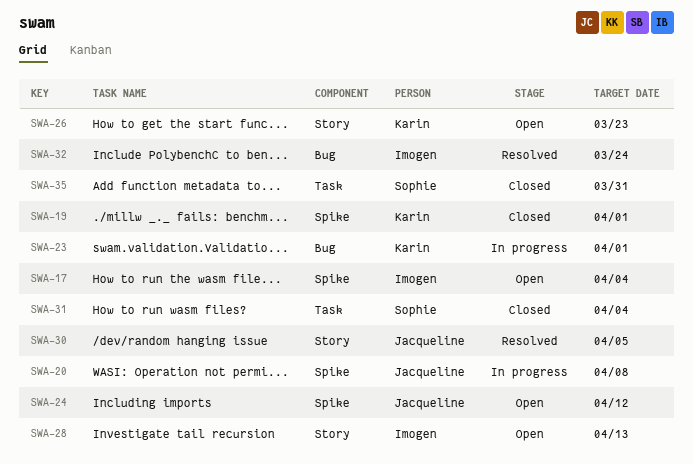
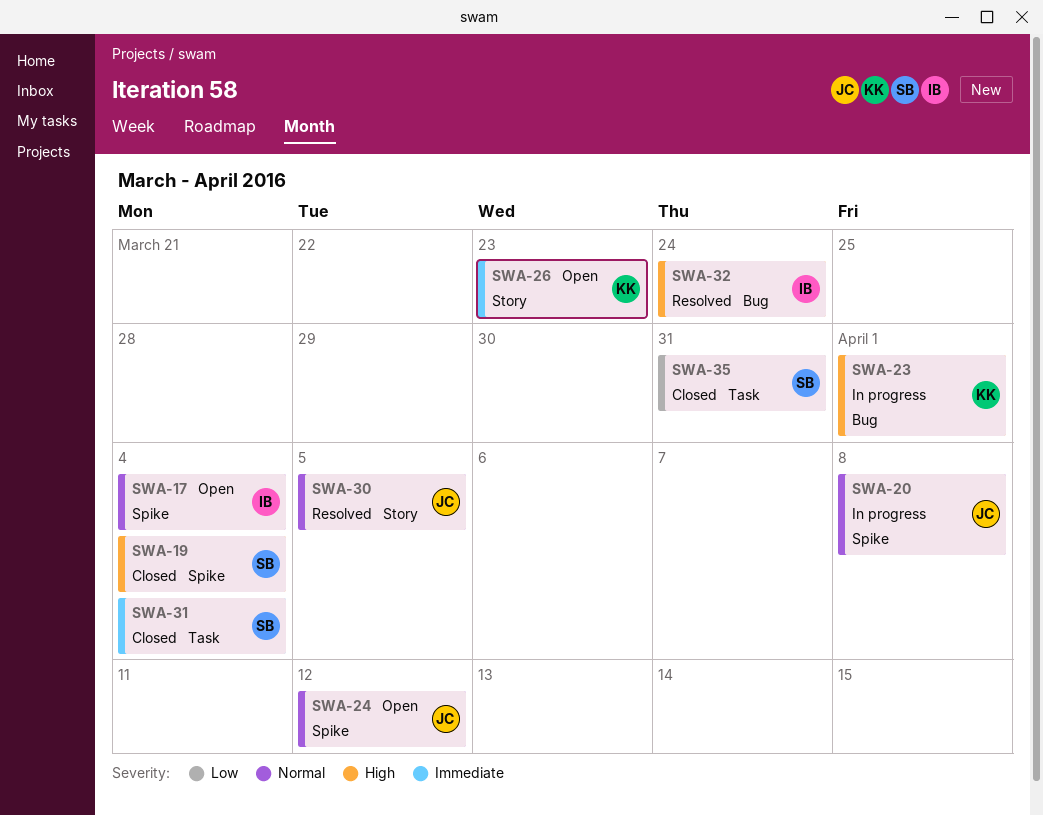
SWA-19, owner: Karin -> Sophie
SWA-19, due: Apr 1 -> Apr 4
SWA-28: present -> none

